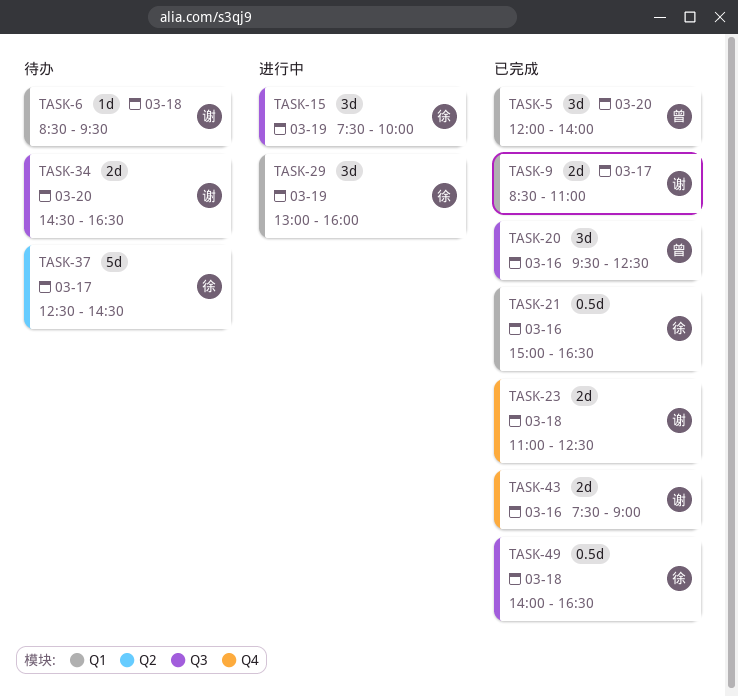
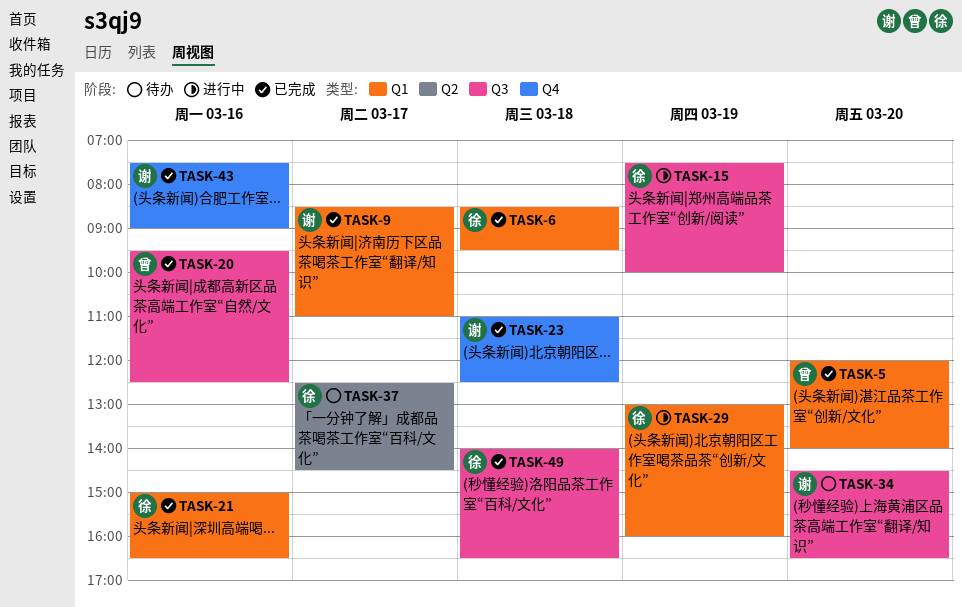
TASK-6, status: 待办 -> 已完成
TASK-6, owner: 谢 -> 徐

